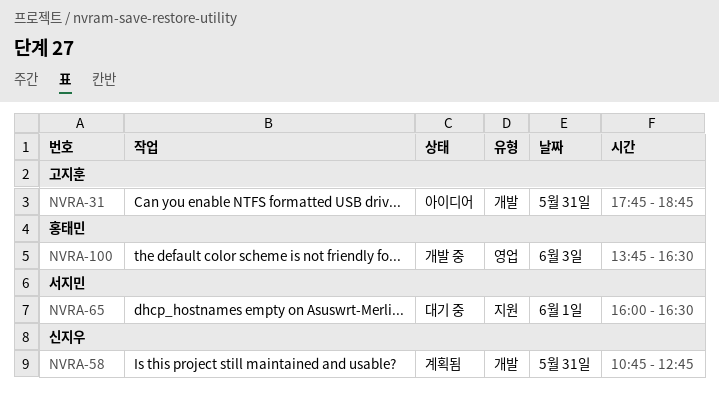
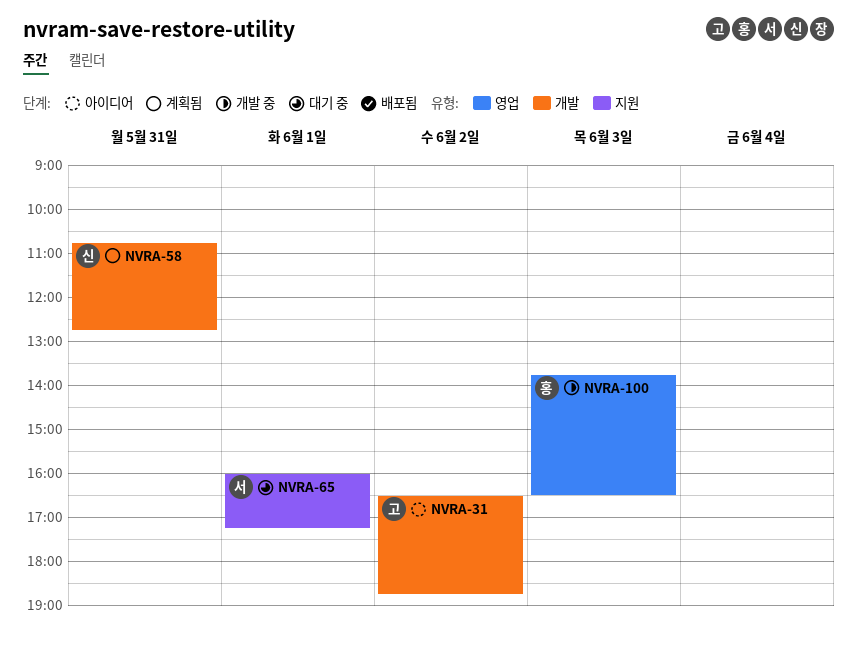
NVRA-31, day: May 31 -> Jun 2
NVRA-31, begins: 17:45 -> 16:30
NVRA-65, ends: 16:30 -> 17:15

